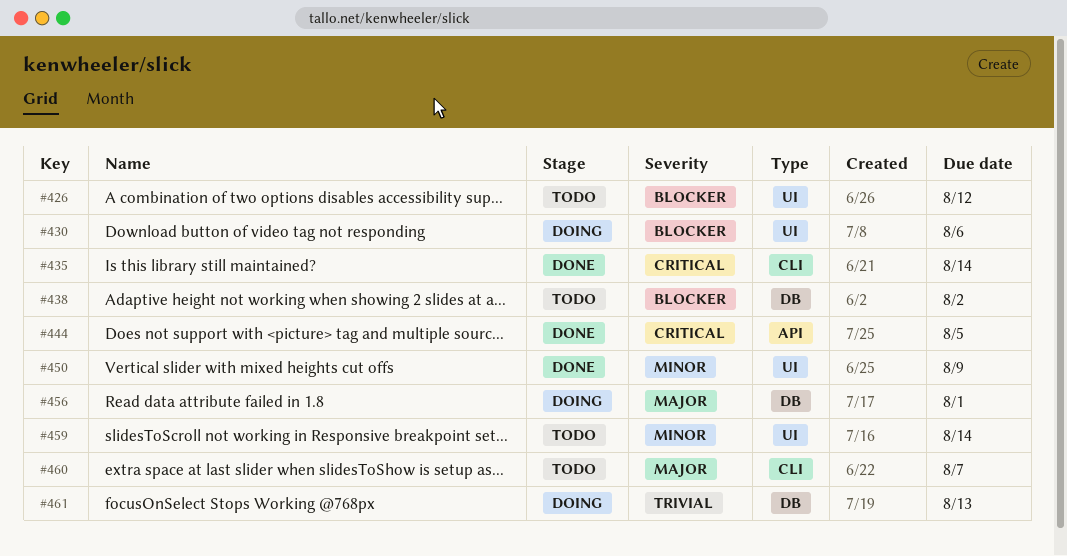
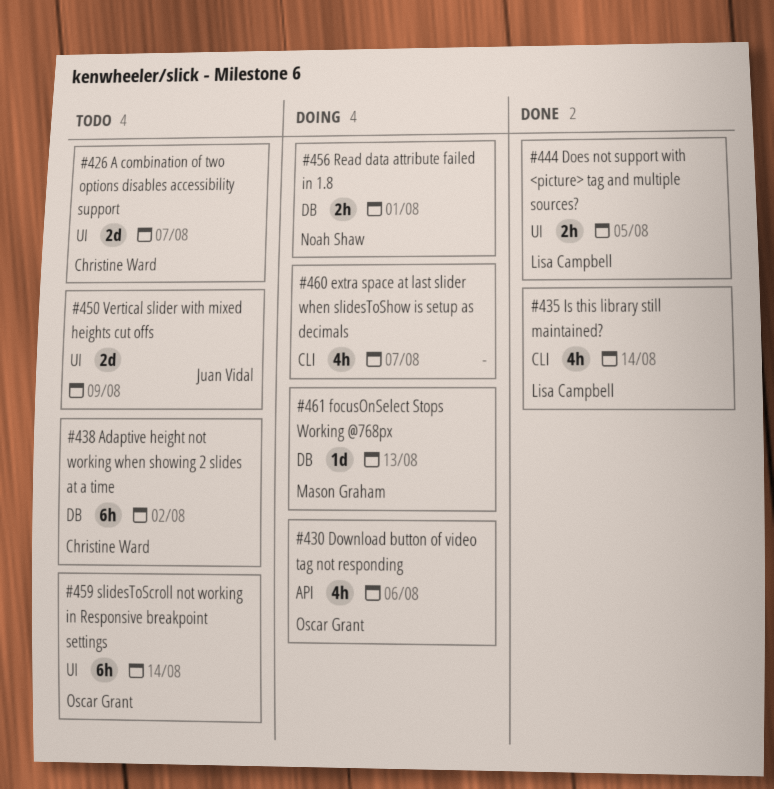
#426, due: Aug 12 -> Aug 7
#430, label: UI -> API
#444, label: API -> UI
#450, status: Done -> Todo
#460, status: Todo -> Doing

